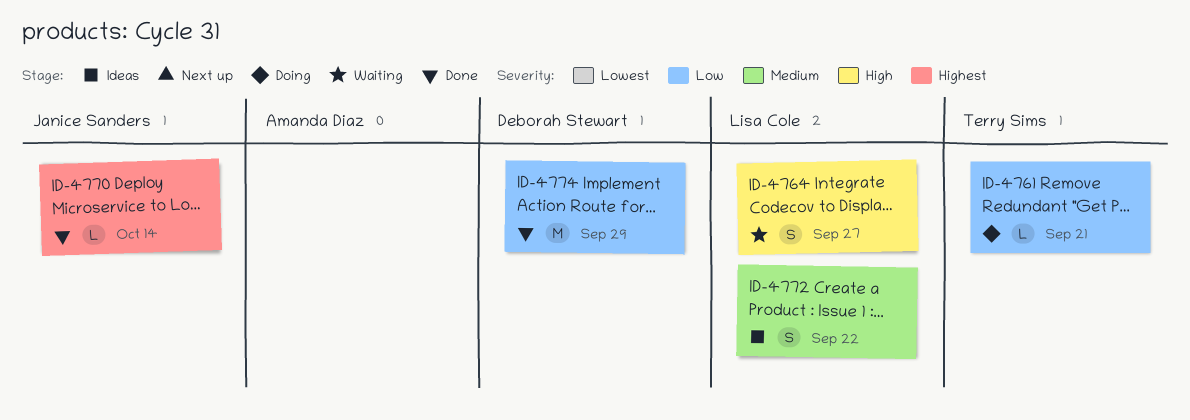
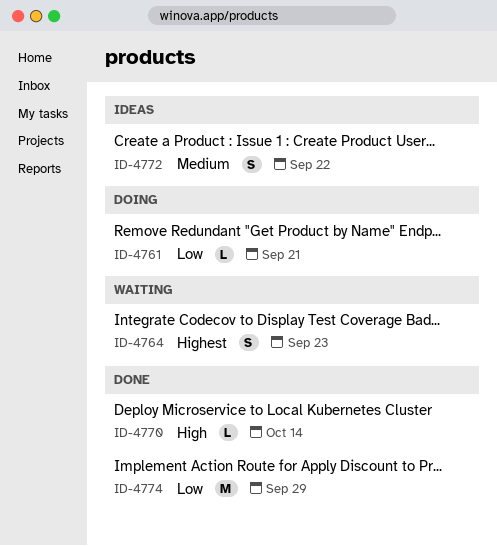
ID-4764, priority: High -> Highest
ID-4764, due: Sep 27 -> Sep 23
ID-4770, priority: Highest -> High

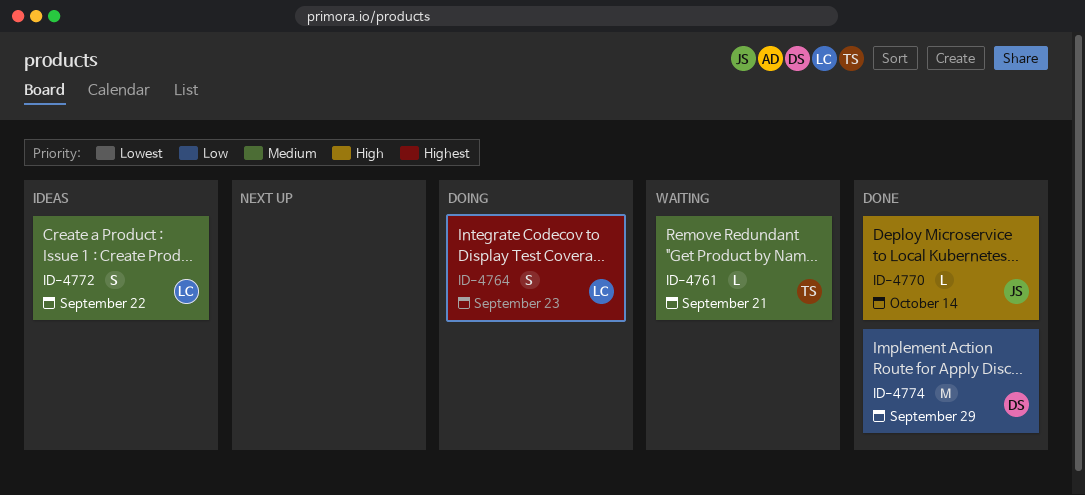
ID-4761, status: Doing -> Waiting
ID-4761, priority: Low -> Medium
ID-4764, status: Waiting -> Doing

